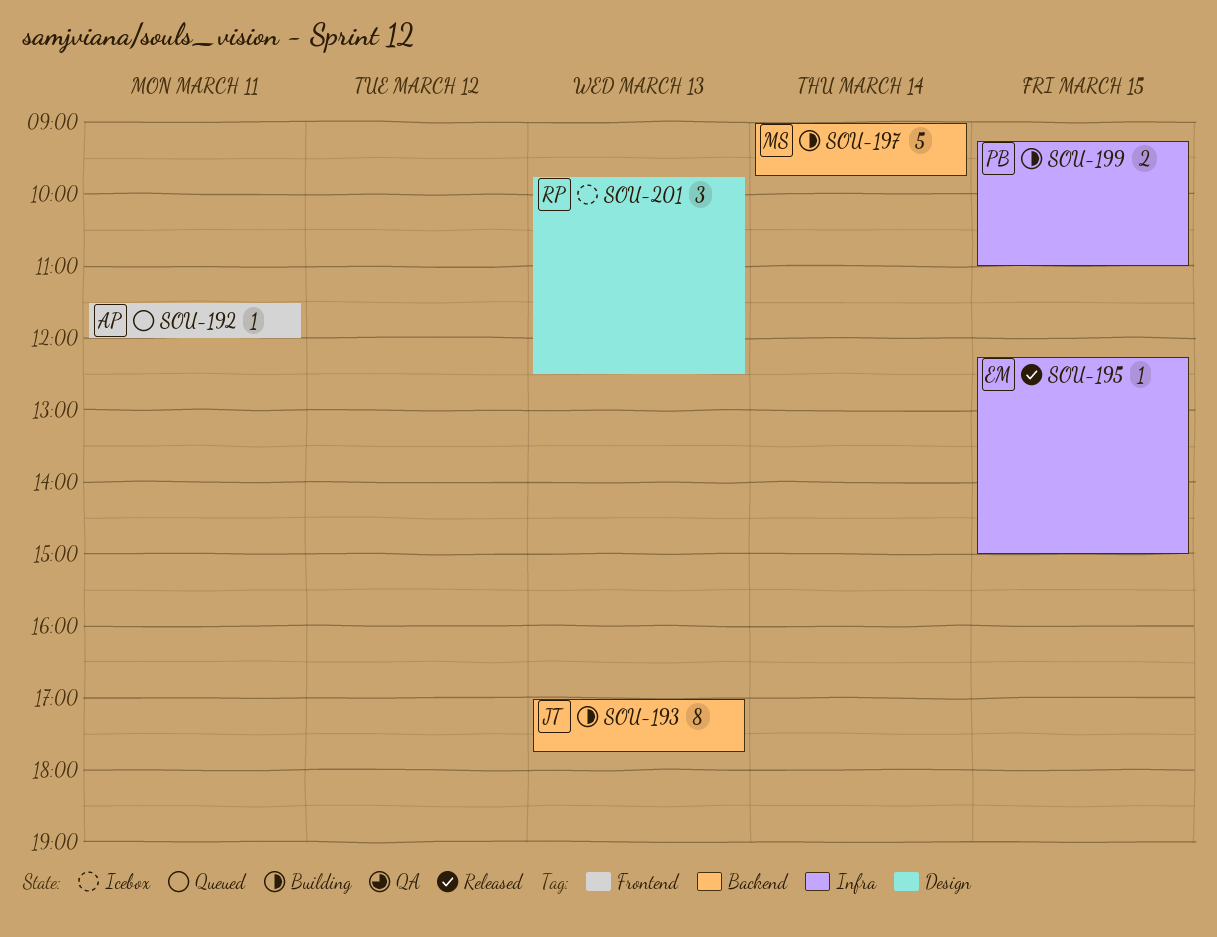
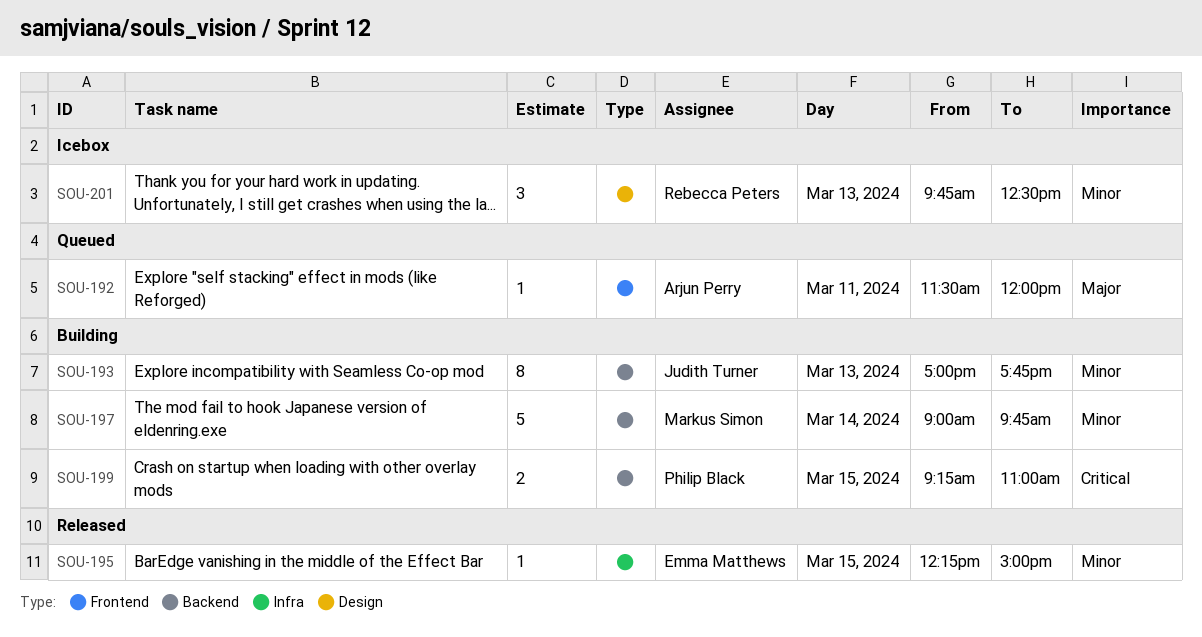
SOU-199, label: Infra -> Backend

